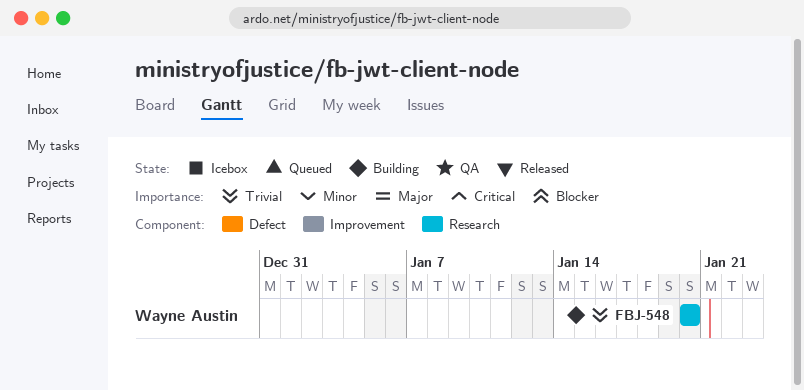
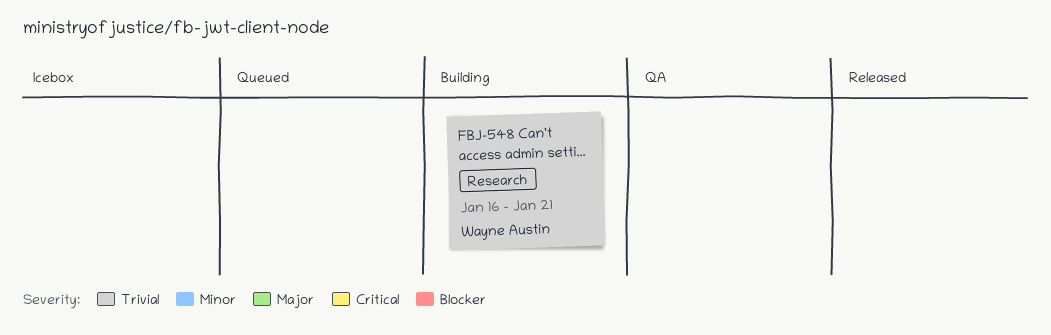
FBJ-548, start: Jan 20 -> Jan 16
FBJ-548, due: Jan 20 -> Jan 21

